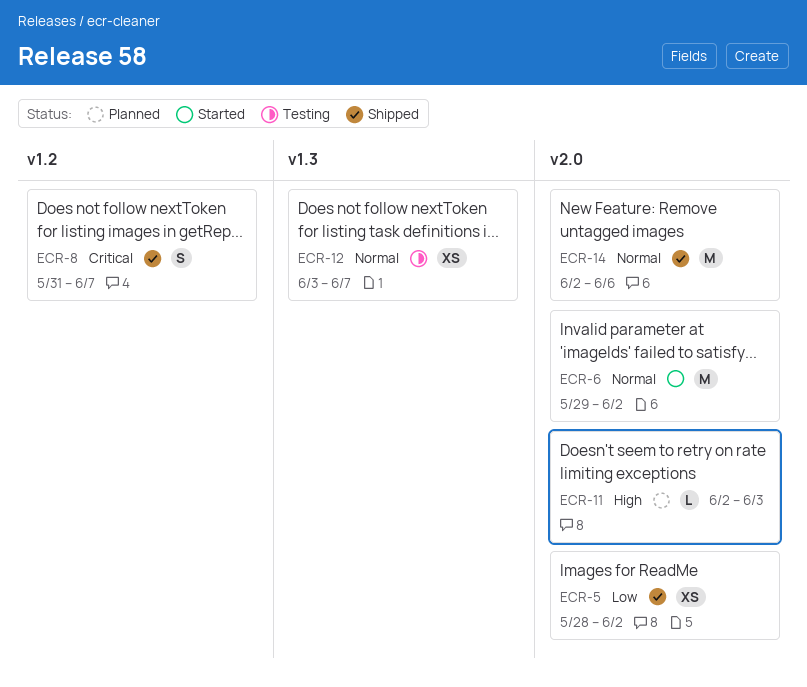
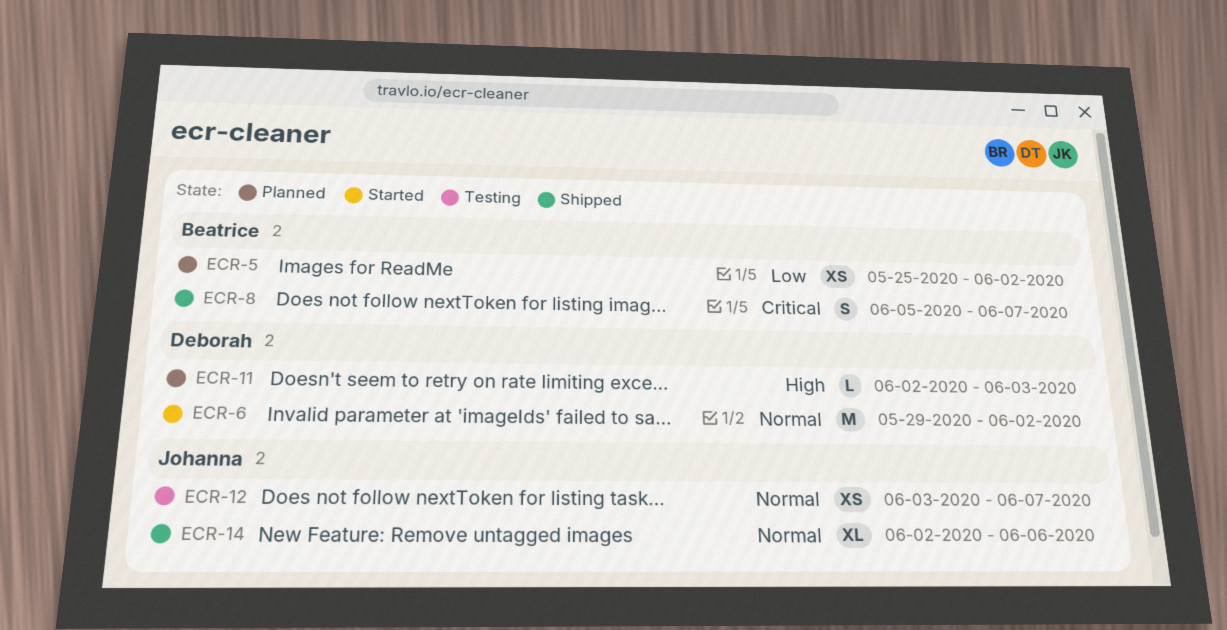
ECR-5, status: Shipped -> Planned
ECR-5, start: May 28 -> May 25
ECR-8, start: May 31 -> Jun 5
ECR-14, estimate: M -> XL

